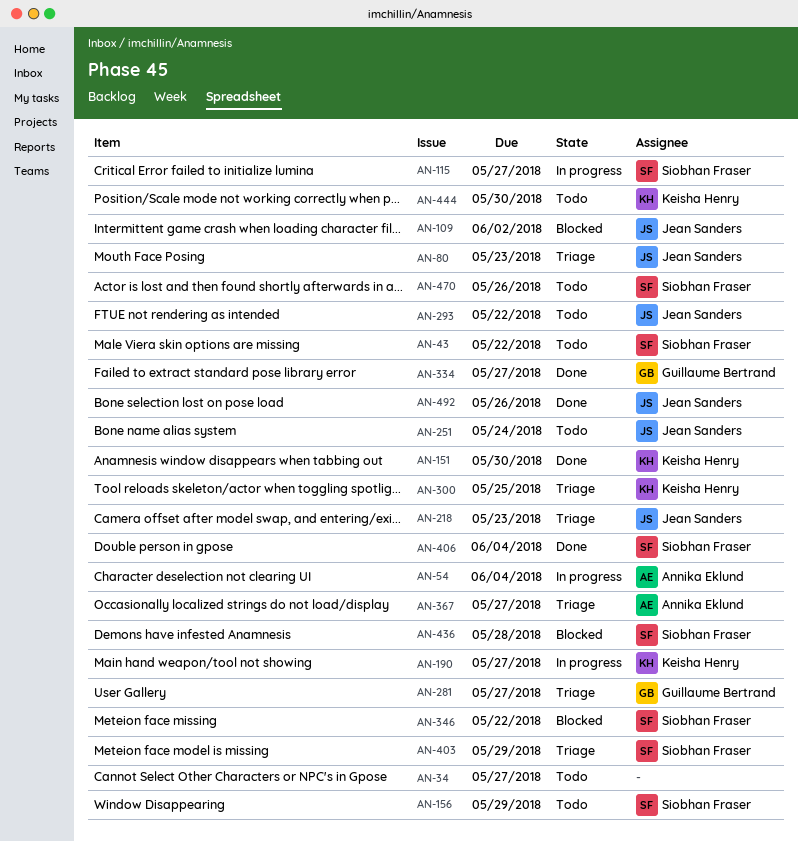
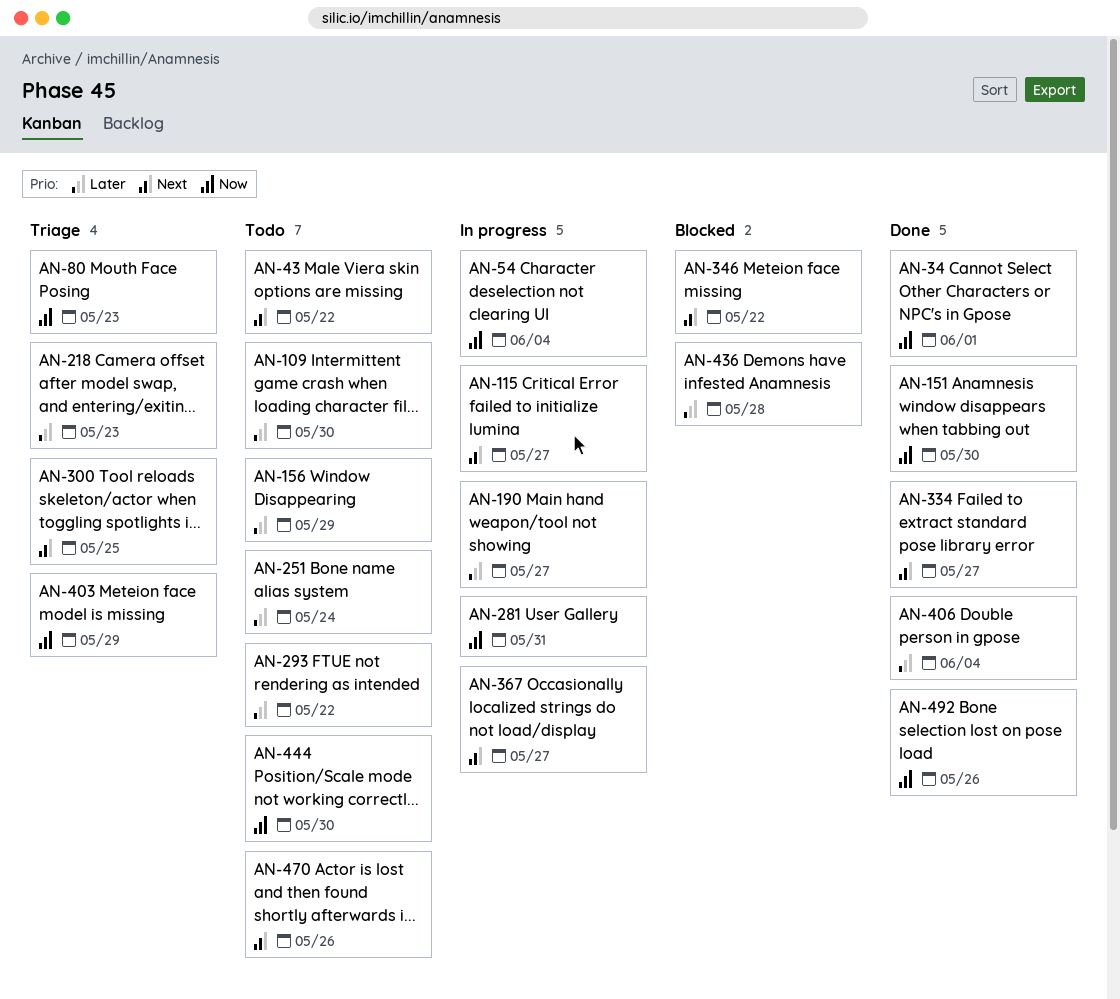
AN-34, status: Todo -> Done
AN-34, due: May 27 -> Jun 1
AN-109, status: Blocked -> Todo
AN-109, due: Jun 2 -> May 30
AN-281, status: Triage -> In progress
AN-281, due: May 27 -> May 31
AN-367, status: Triage -> In progress

